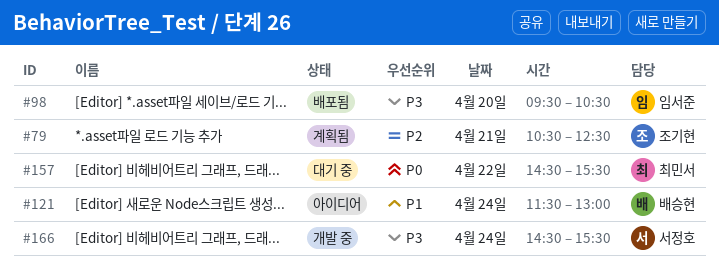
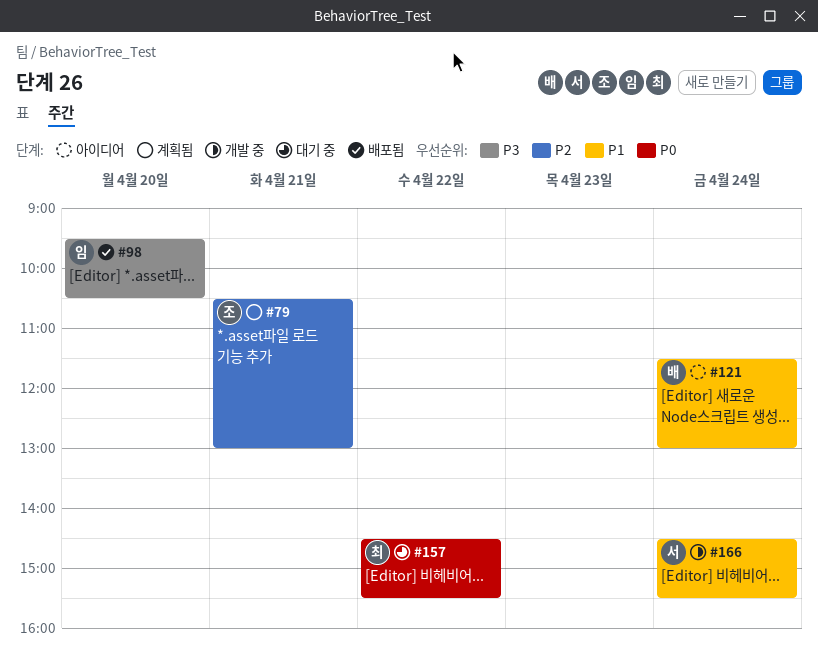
#79, ends: 12:30 -> 13:00
#166, priority: P3 -> P1

